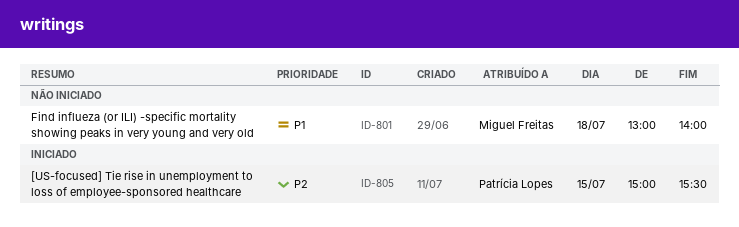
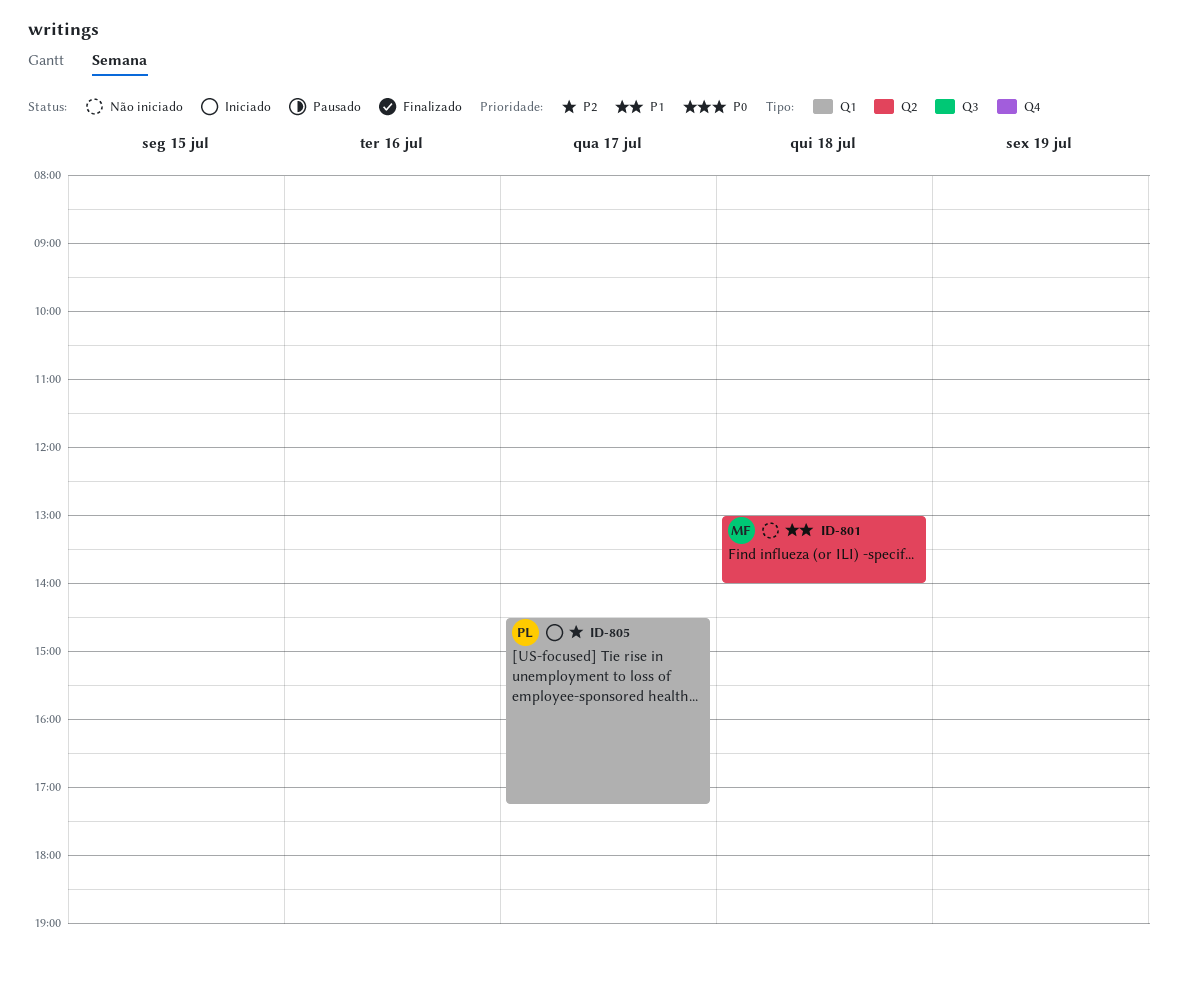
ID-805, day: Jul 15 -> Jul 17
ID-805, begins: 15:00 -> 14:30
ID-805, ends: 15:30 -> 17:15

